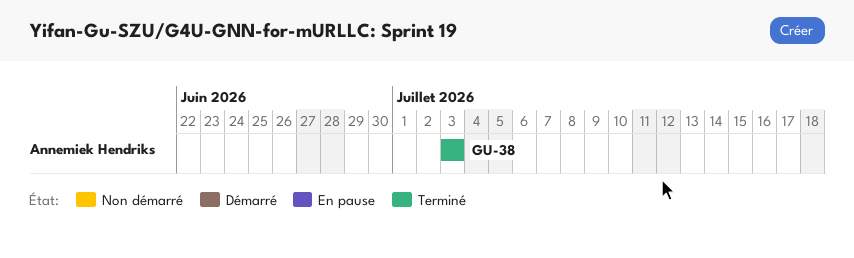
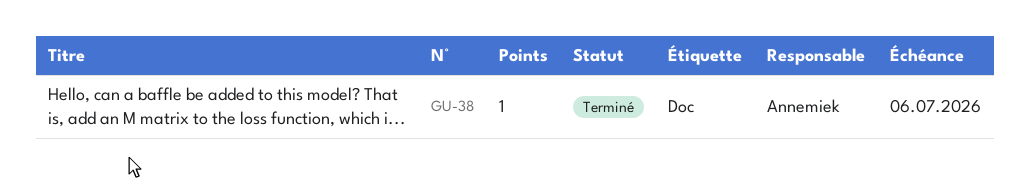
GU-38, due: Jul 3 -> Jul 6

